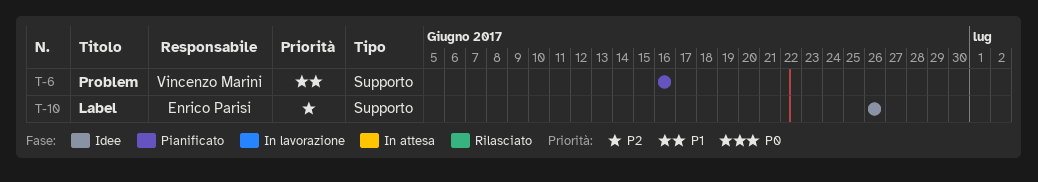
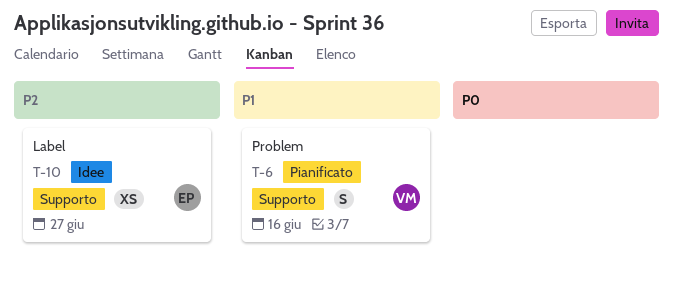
T-10, due: Jun 26 -> Jun 27

